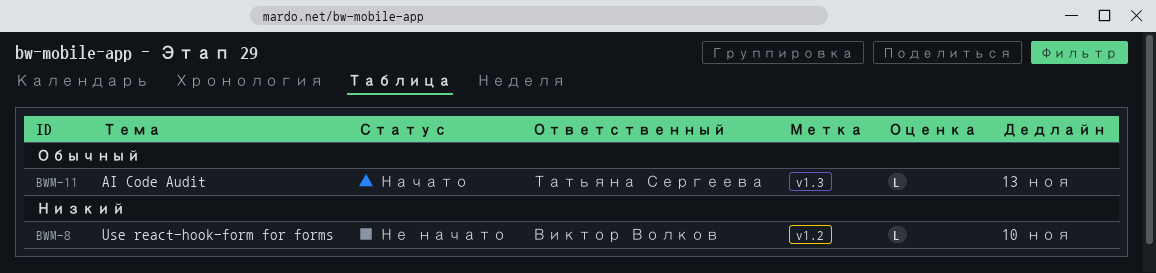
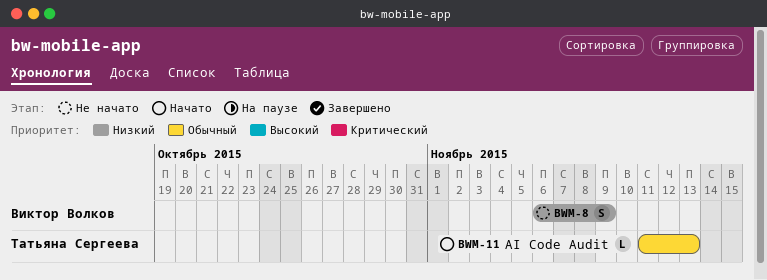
BWM-8, estimate: L -> S
BWM-8, due: Nov 10 -> Nov 9

